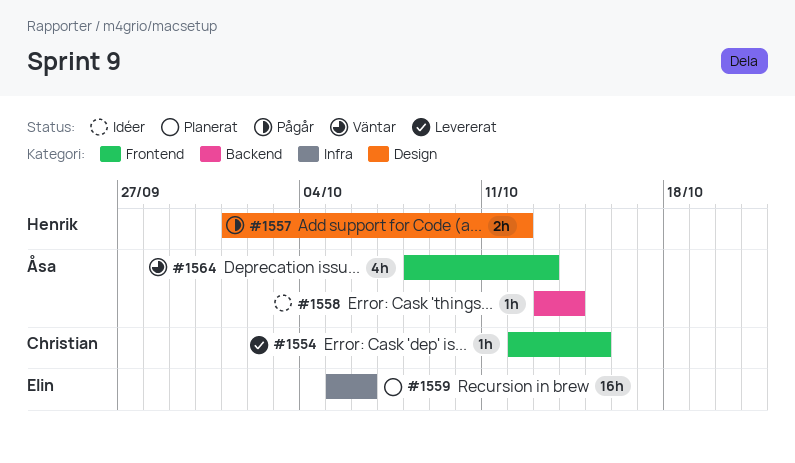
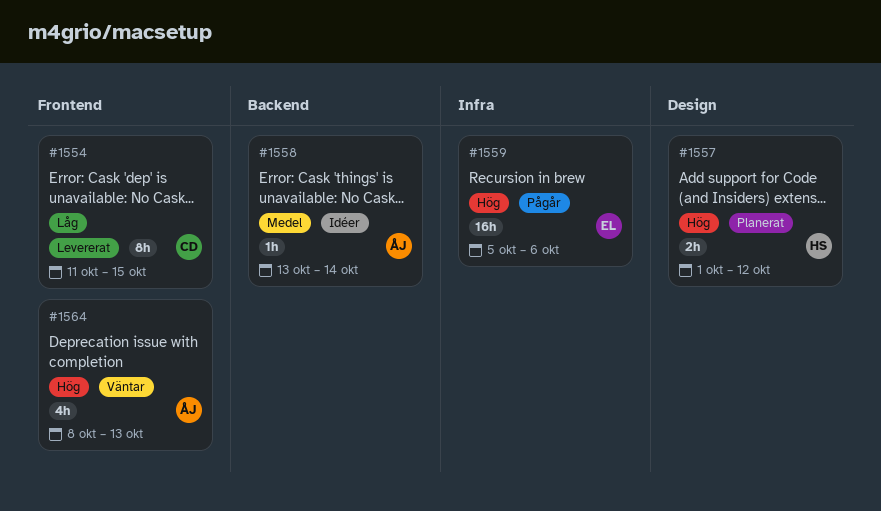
#1554, estimate: 1h -> 8h
#1554, start: Oct 12 -> Oct 11
#1557, status: Pågår -> Planerat
#1559, status: Planerat -> Pågår

